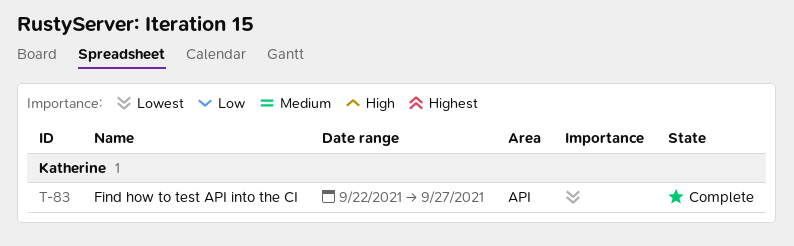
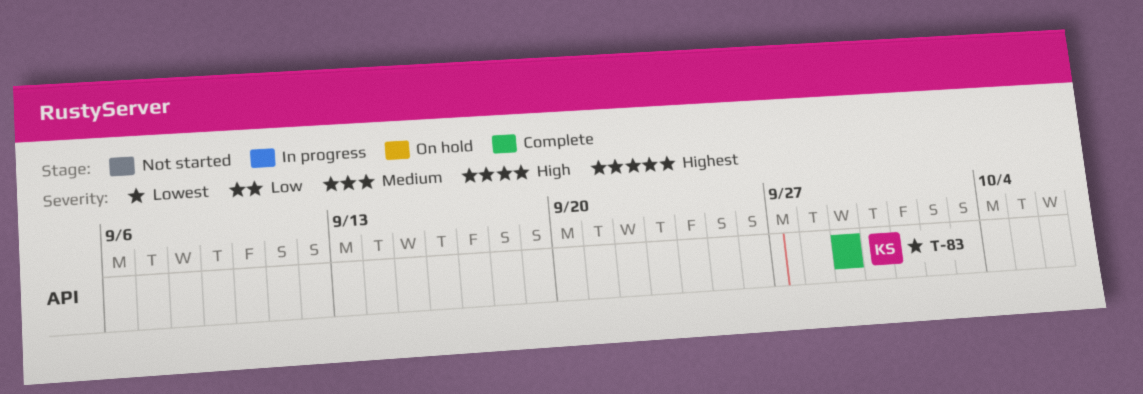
T-83, start: Sep 22 -> Sep 29
T-83, due: Sep 27 -> Sep 29

